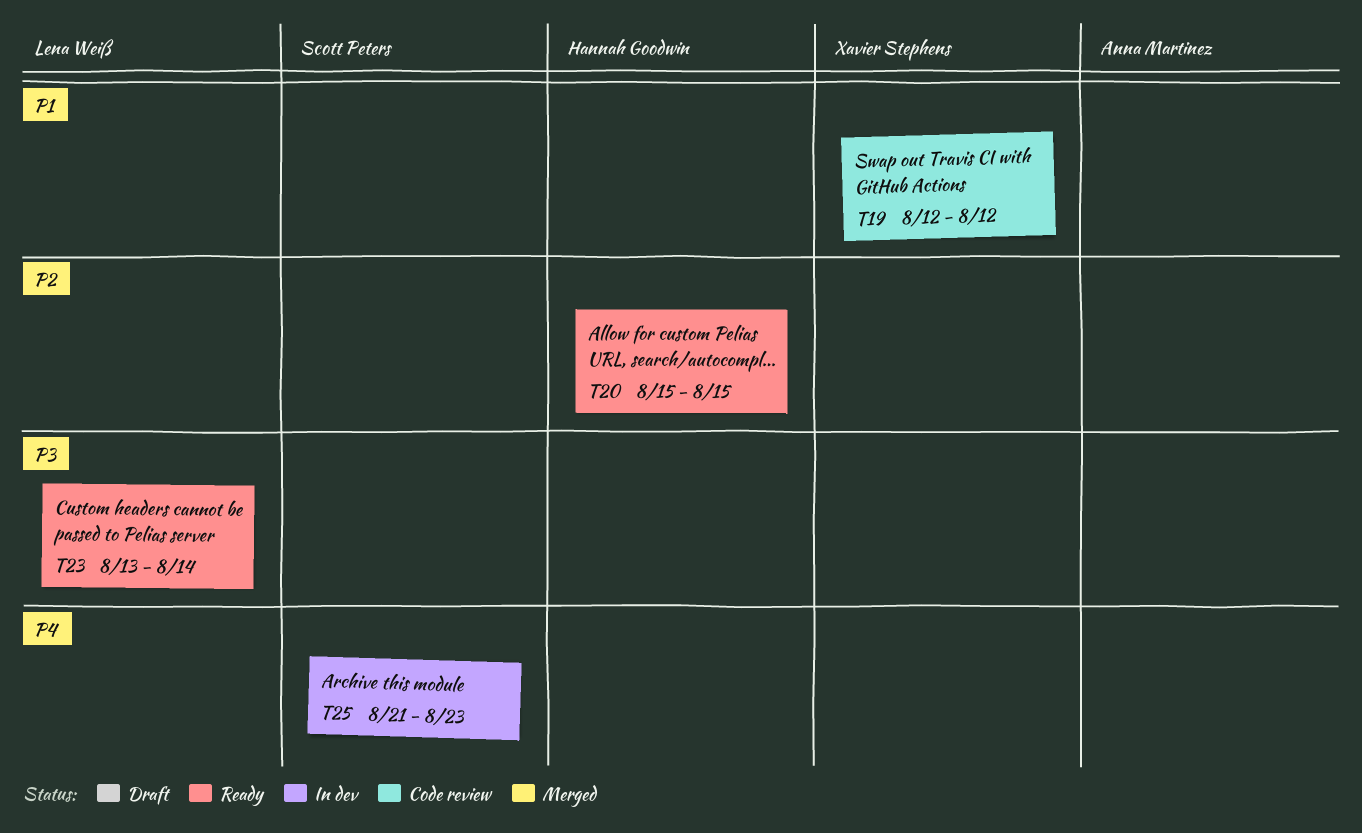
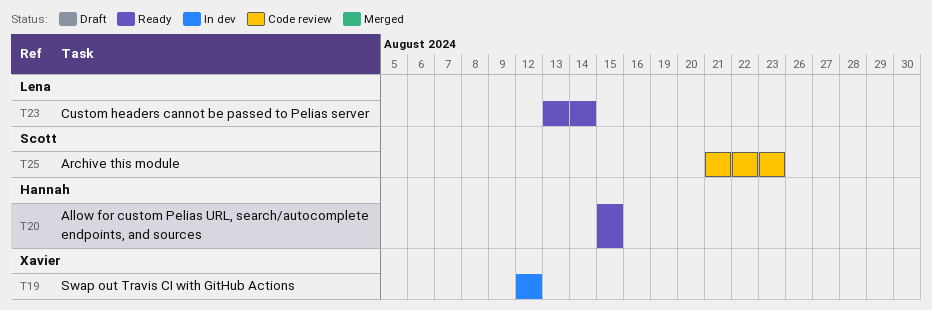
T19, status: Code review -> In dev
T25, status: In dev -> Code review

